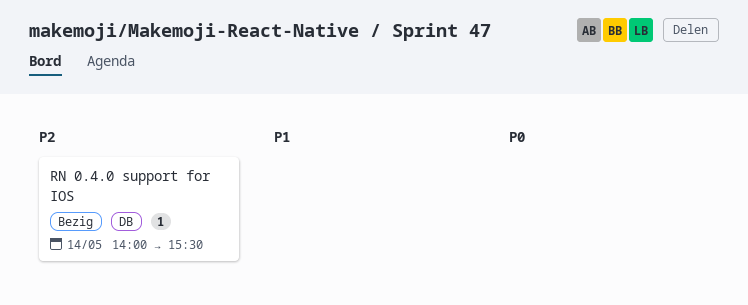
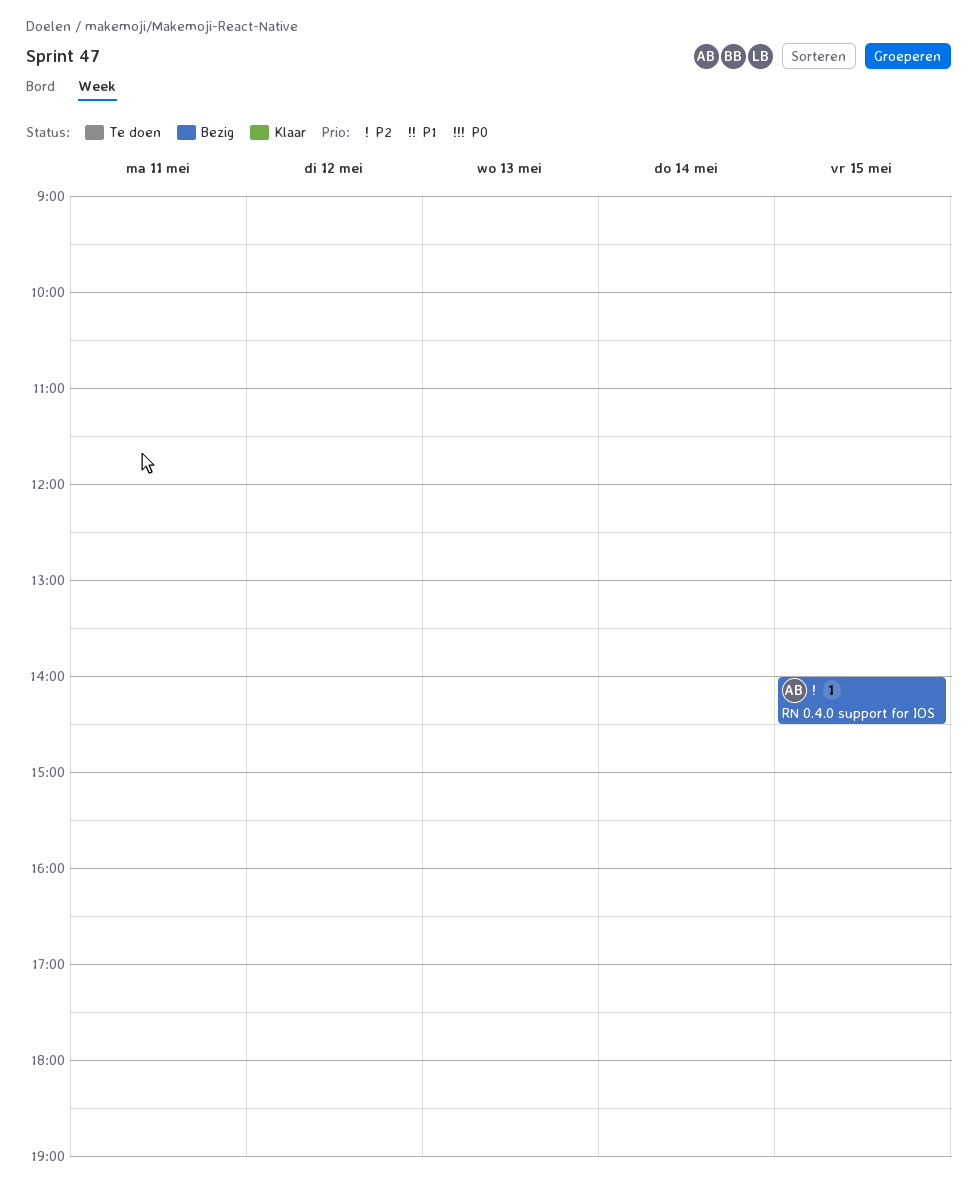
RN 0.4.0 support for IOS, day: May 14 -> May 15
RN 0.4.0 support for IOS, ends: 15:30 -> 14:30

